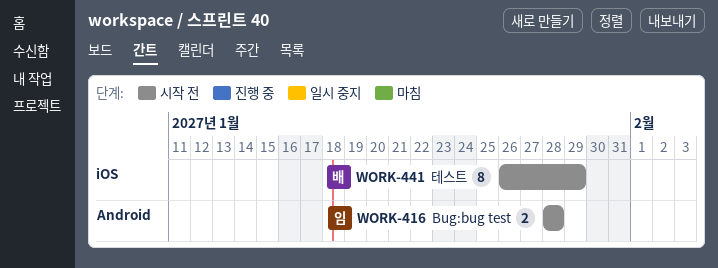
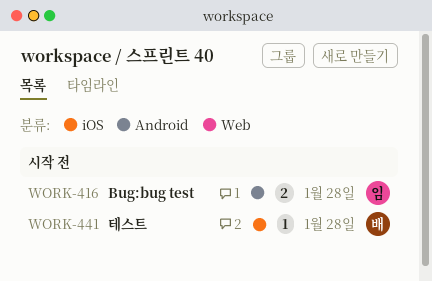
WORK-441, estimate: 8 -> 1
WORK-441, due: Jan 29 -> Jan 28

